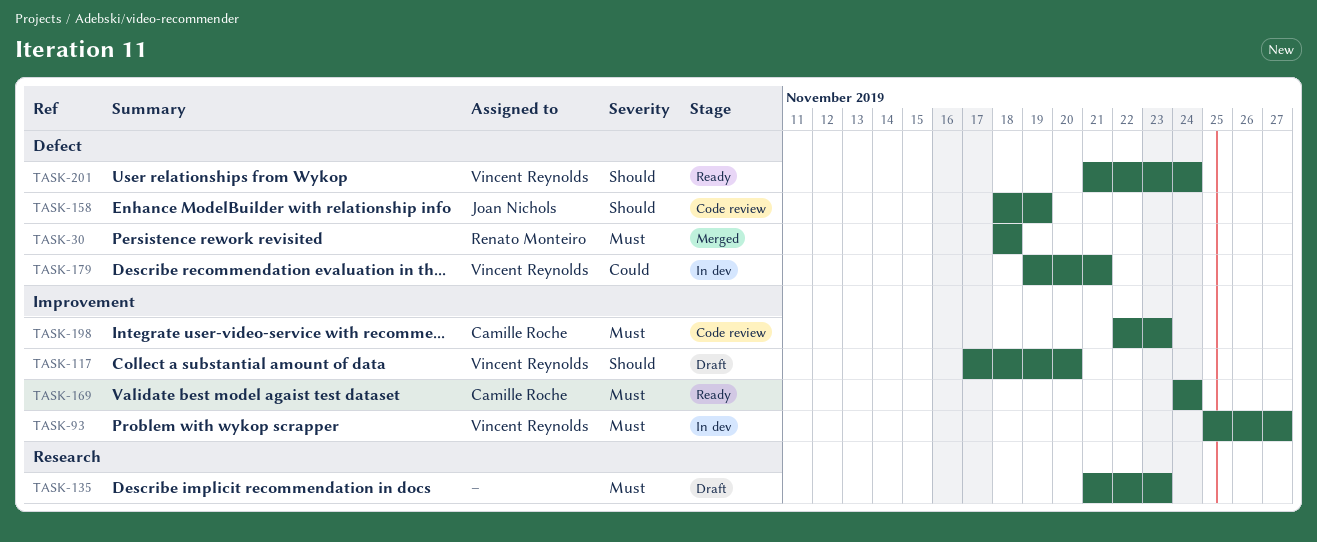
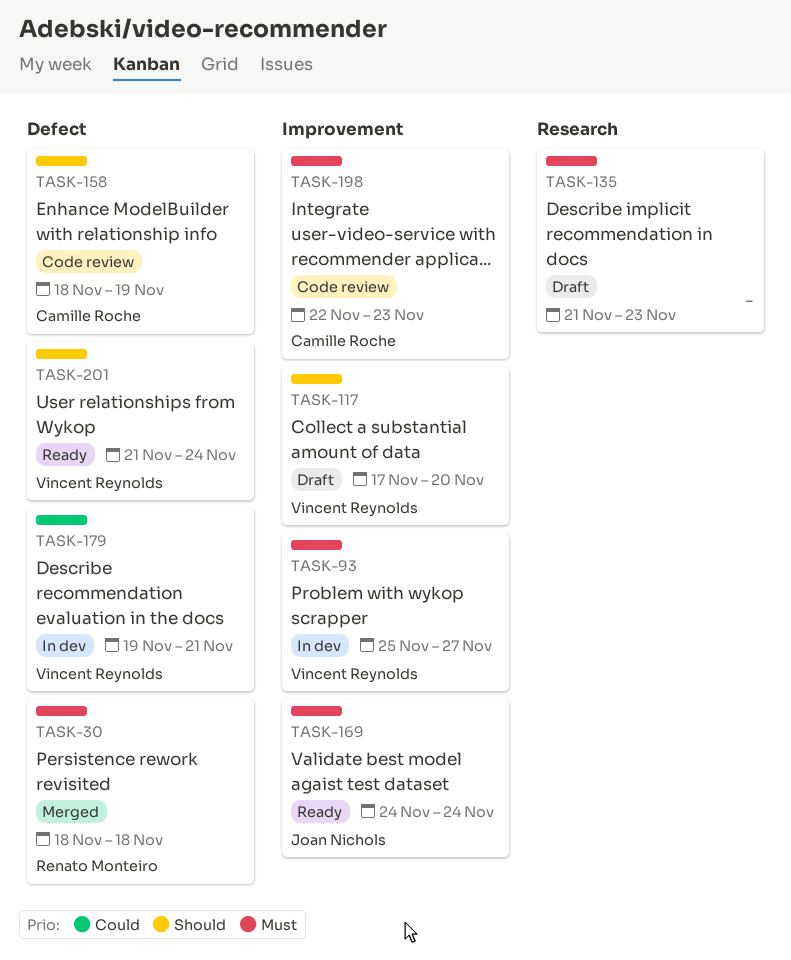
TASK-158, owner: Joan Nichols -> Camille Roche
TASK-169, owner: Camille Roche -> Joan Nichols

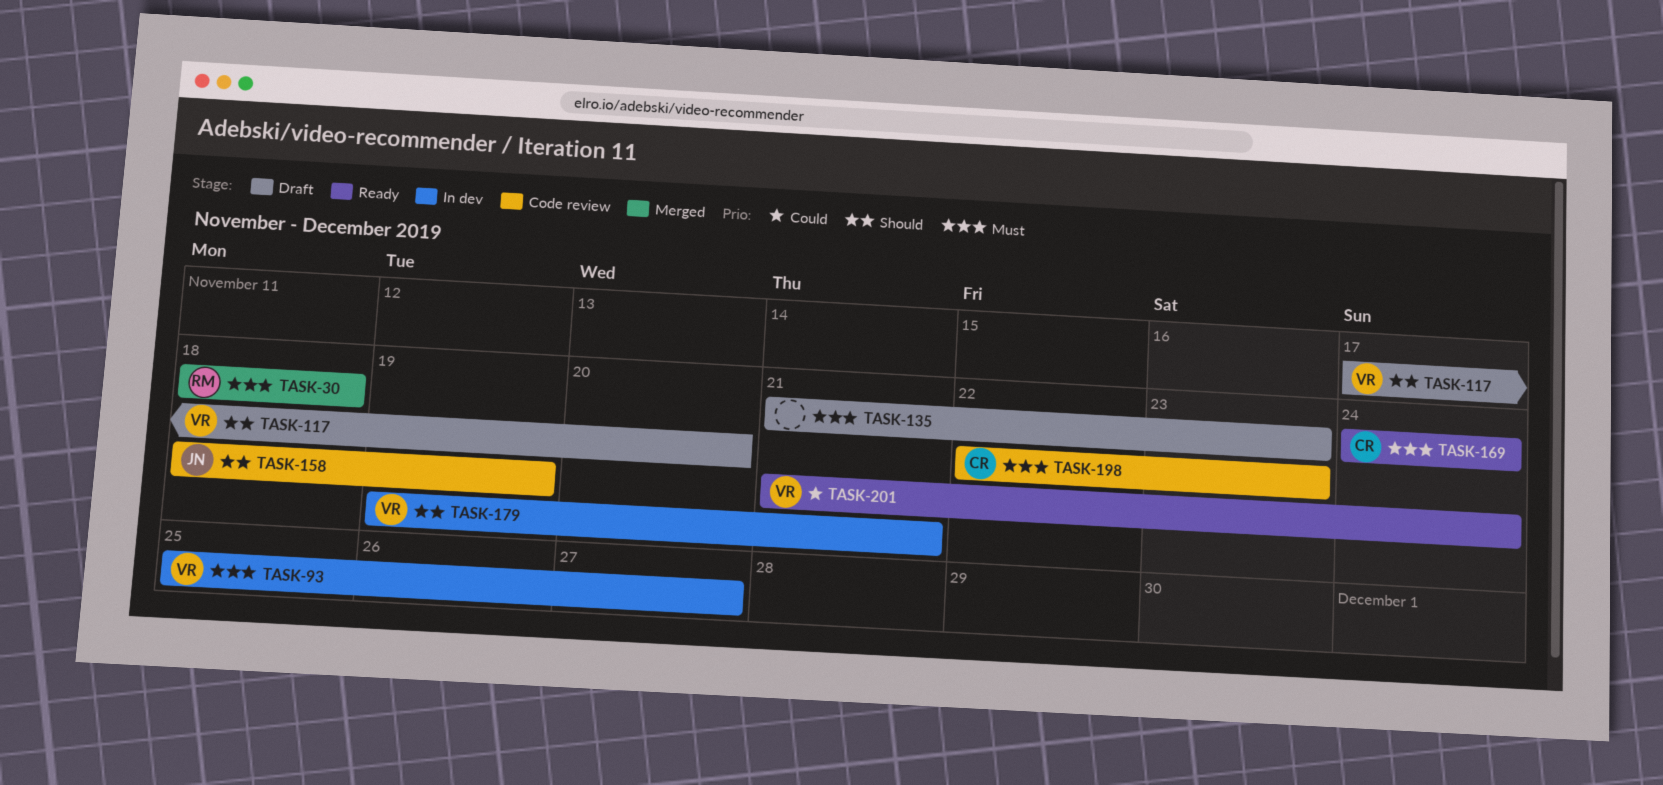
TASK-158, owner: Camille Roche -> Joan Nichols
TASK-169, owner: Joan Nichols -> Camille Roche
TASK-179, priority: Could -> Should
TASK-201, priority: Should -> Could

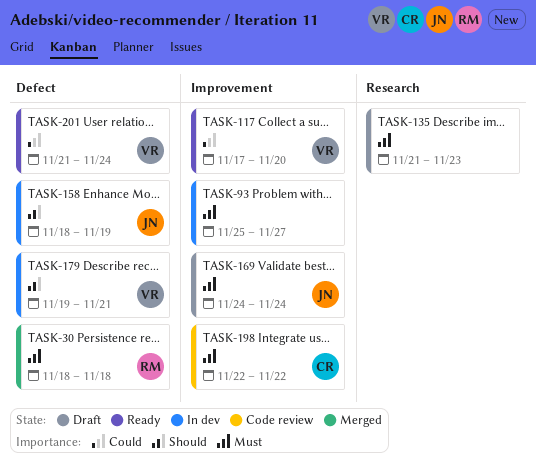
TASK-93, owner: VR -> none
TASK-117, status: Draft -> Ready
TASK-117, priority: Should -> Could
TASK-158, status: Code review -> In dev
TASK-169, status: Ready -> Draft
TASK-169, owner: CR -> JN
TASK-198, due: Nov 23 -> Nov 22

